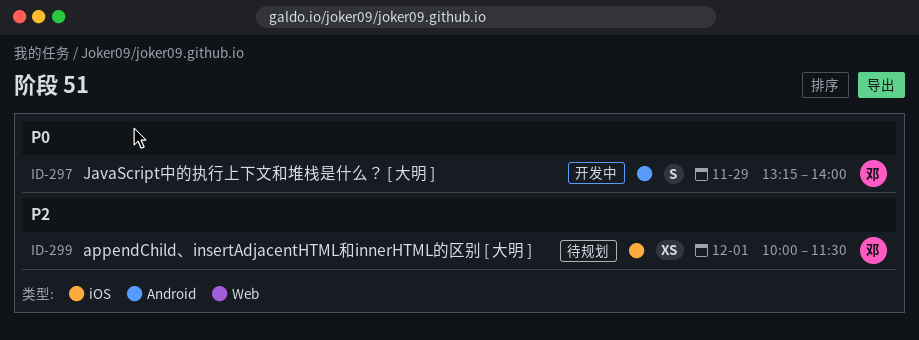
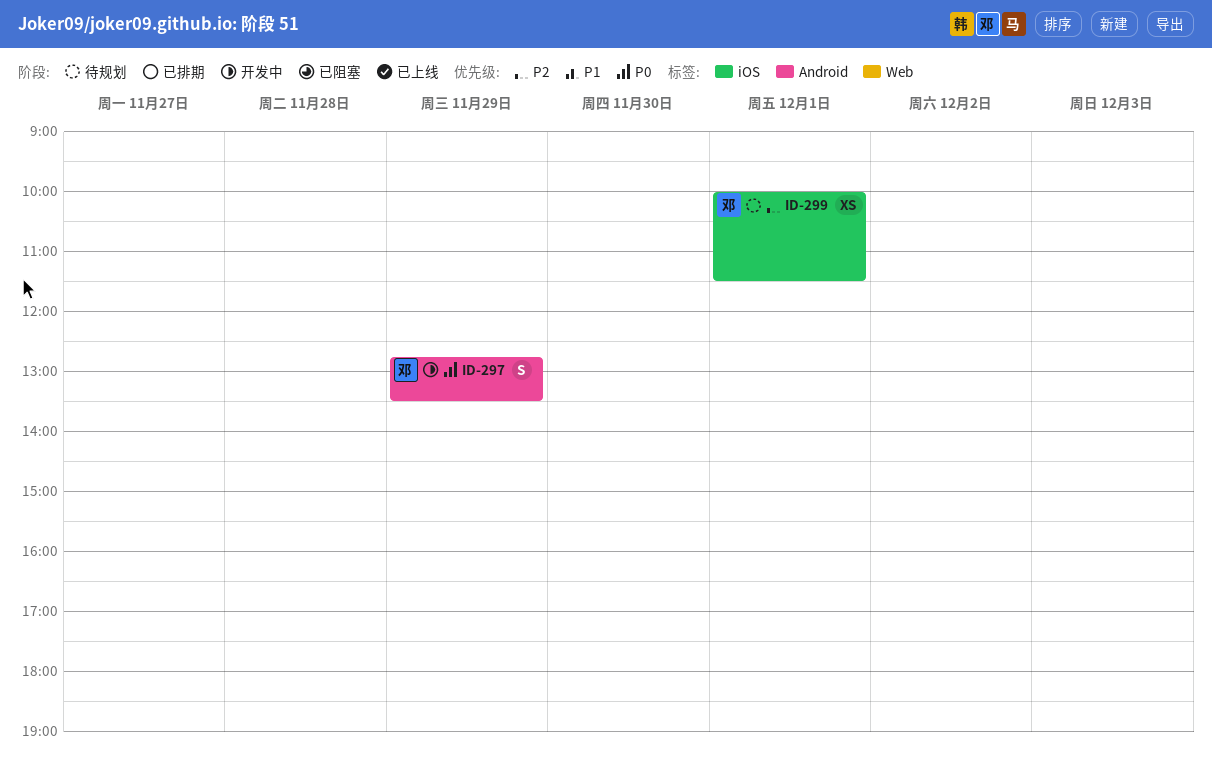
ID-297, begins: 13:15 -> 12:45
ID-297, ends: 14:00 -> 13:30

